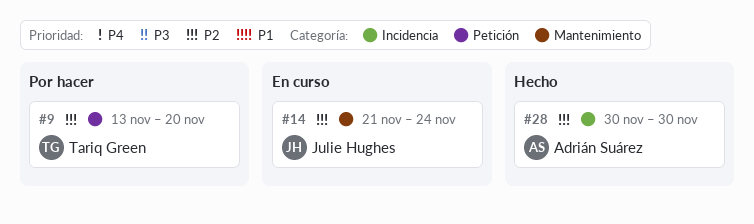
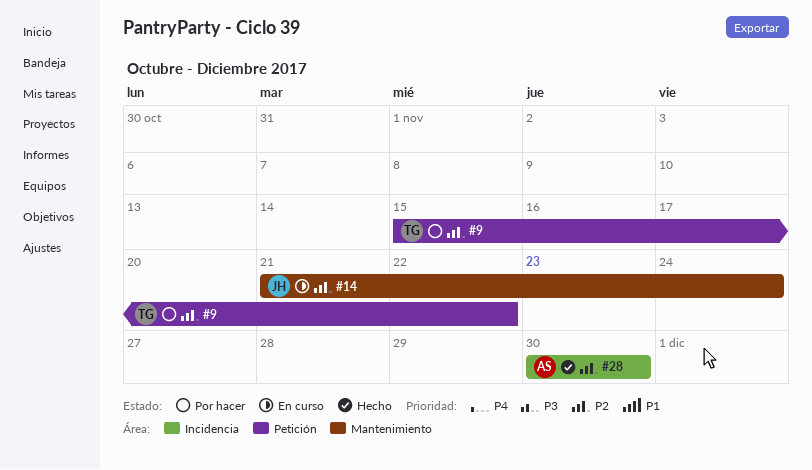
#9, start: Nov 13 -> Nov 15
#9, due: Nov 20 -> Nov 22

